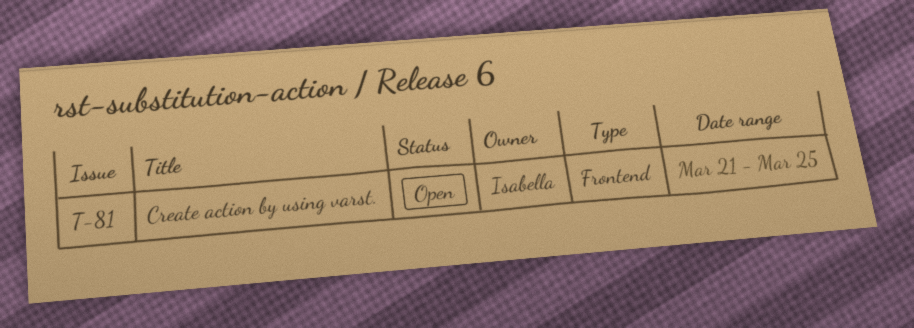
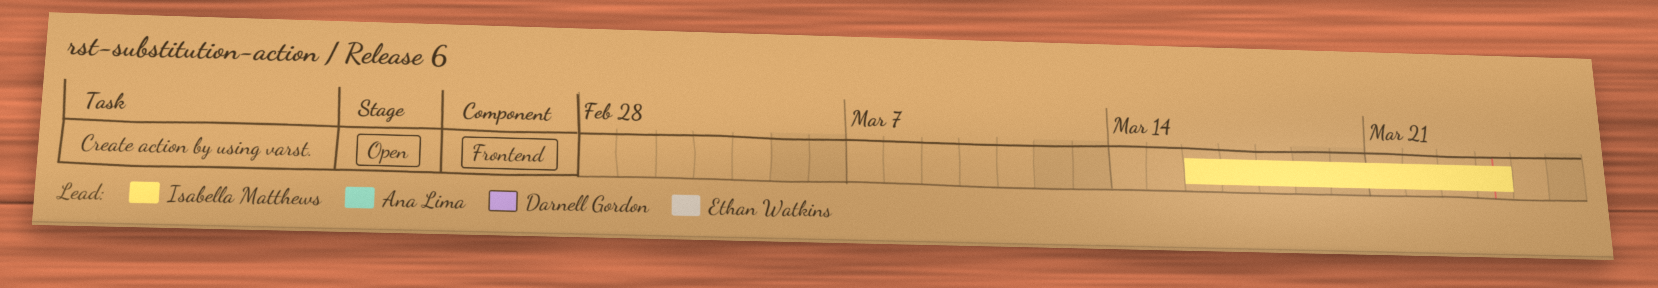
Create action by using varst., start: Mar 21 -> Mar 16
Create action by using varst., due: Mar 25 -> Mar 24

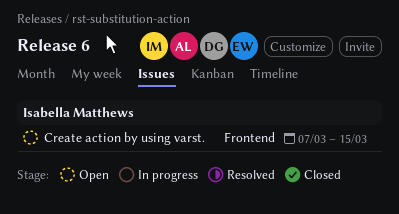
Create action by using varst., start: Mar 16 -> Mar 7
Create action by using varst., due: Mar 24 -> Mar 15

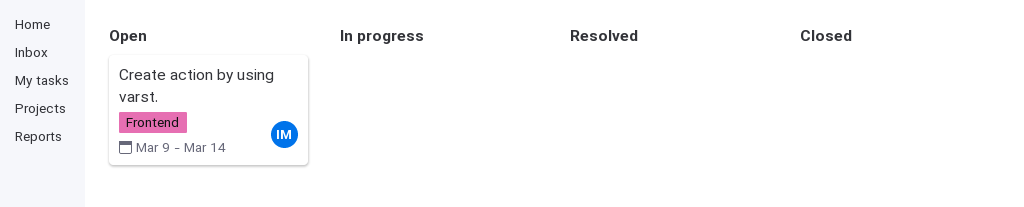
Create action by using varst., start: Mar 7 -> Mar 9
Create action by using varst., due: Mar 15 -> Mar 14

